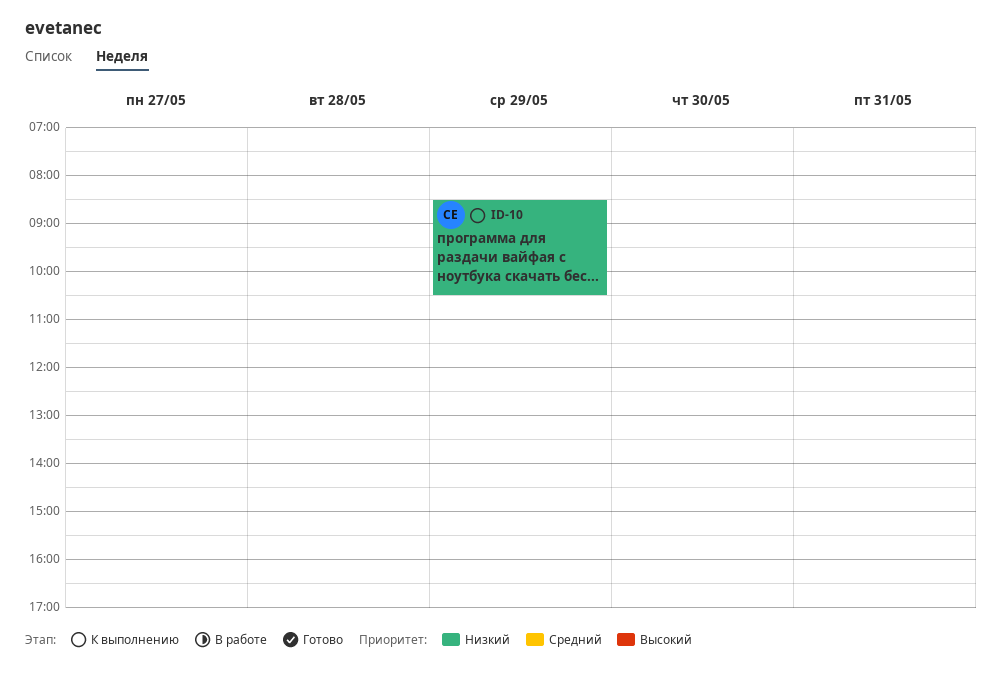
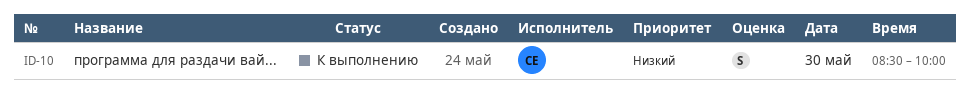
ID-10, day: May 29 -> May 30
ID-10, ends: 10:30 -> 10:00

